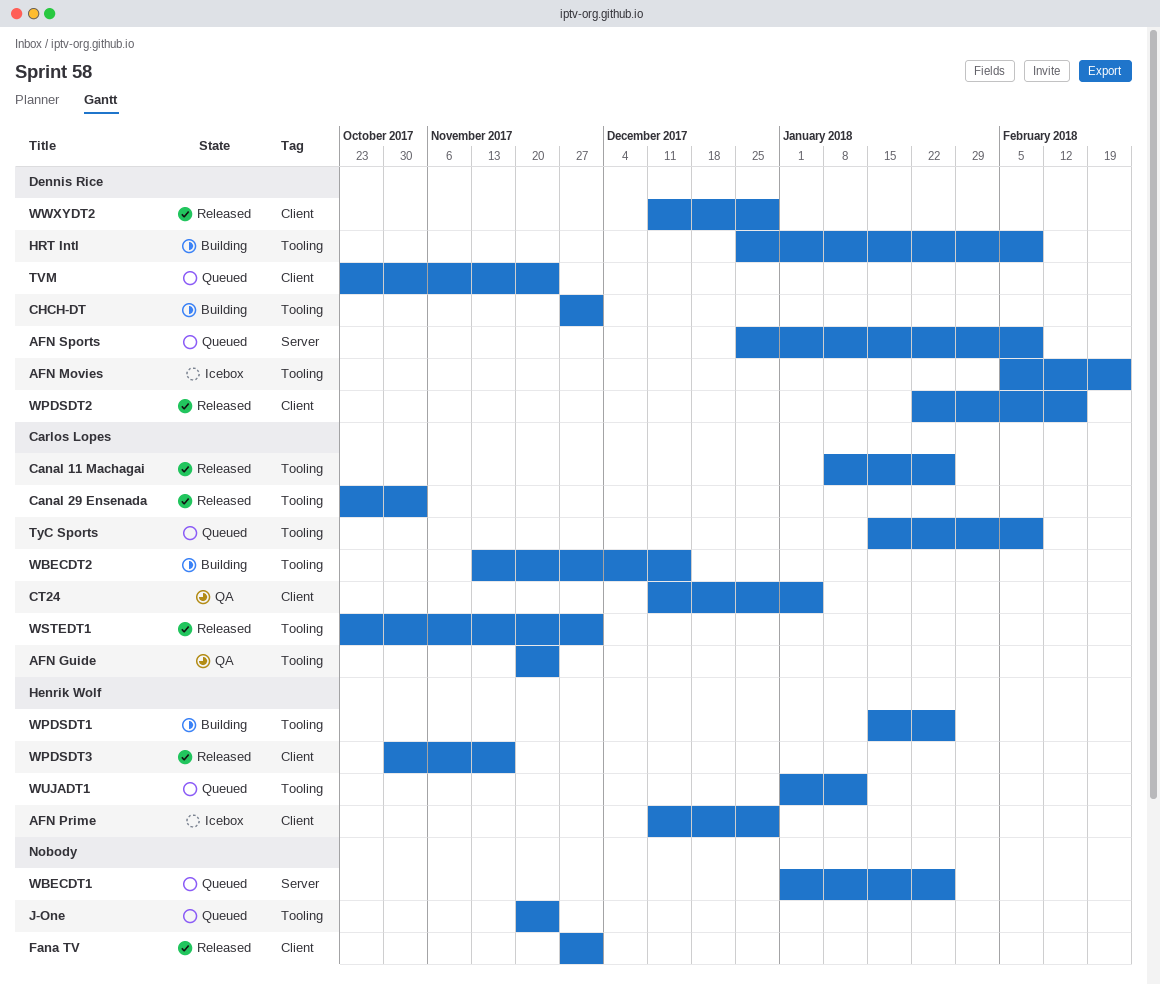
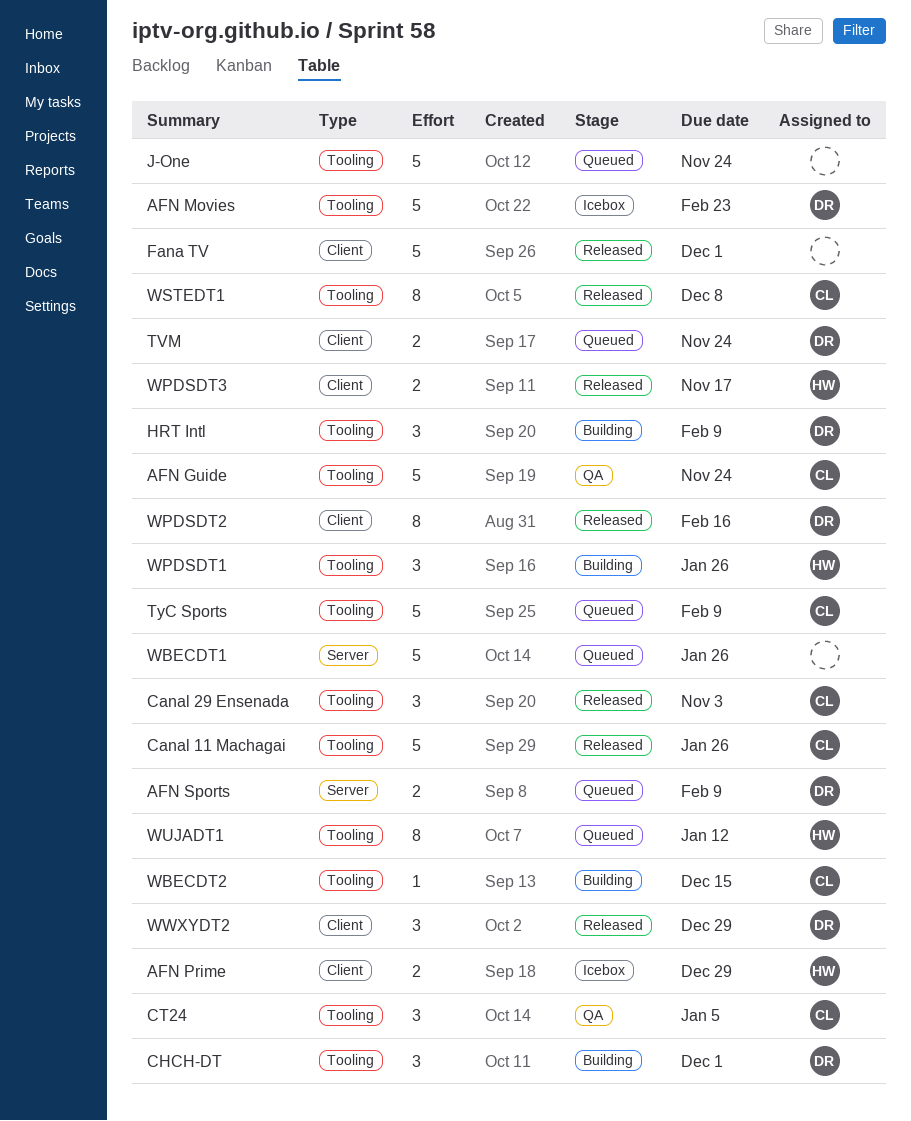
CT24, label: Client -> Tooling
WSTEDT1, due: Dec 1 -> Dec 8

